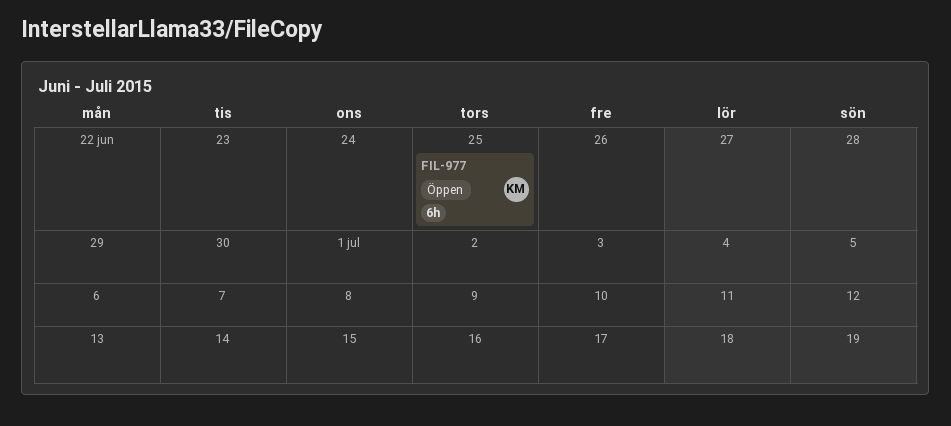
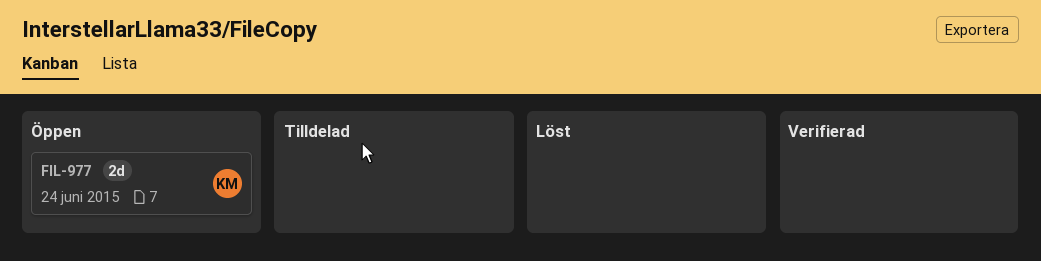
FIL-977, estimate: 6h -> 2d
FIL-977, due: Jun 25 -> Jun 24

